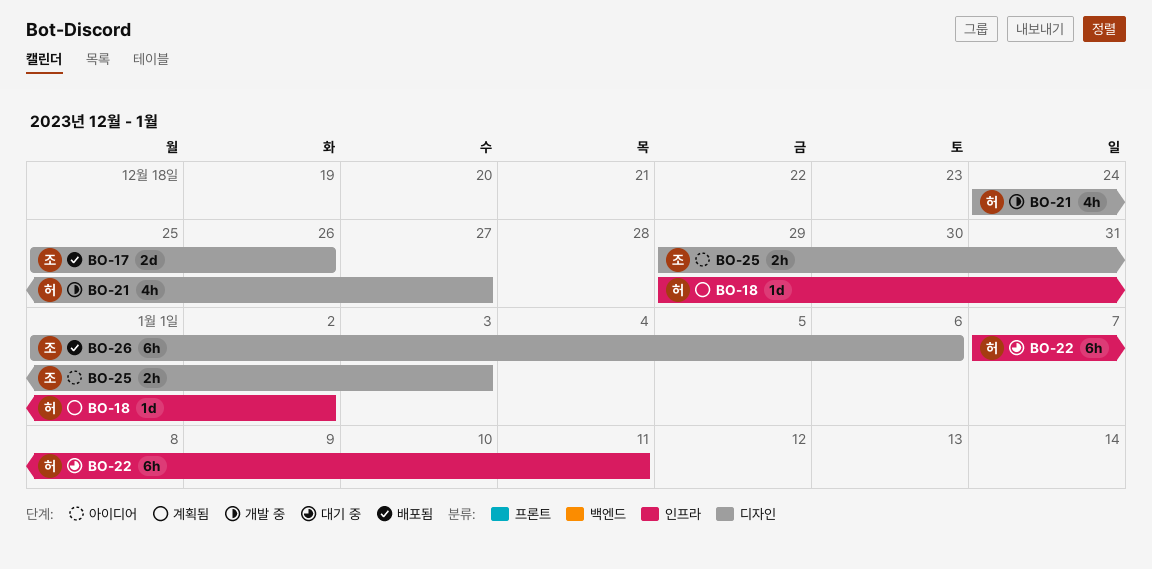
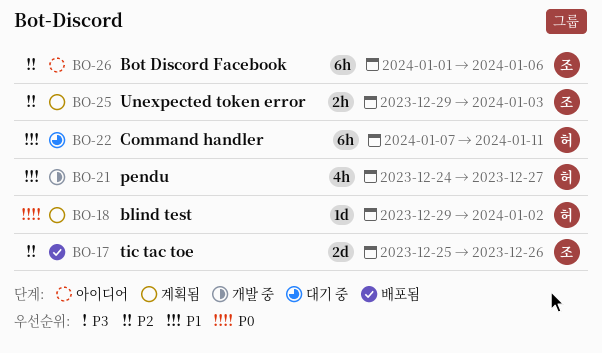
BO-25, status: 아이디어 -> 계획됨
BO-26, status: 배포됨 -> 아이디어

